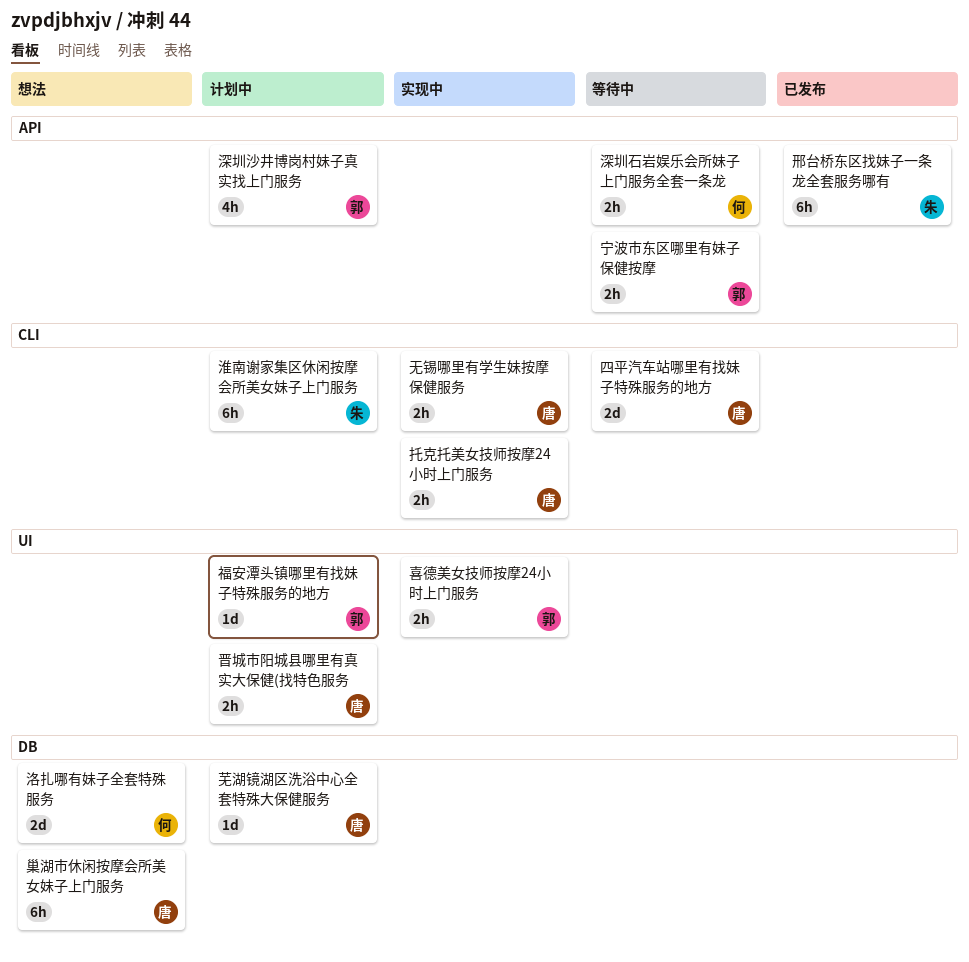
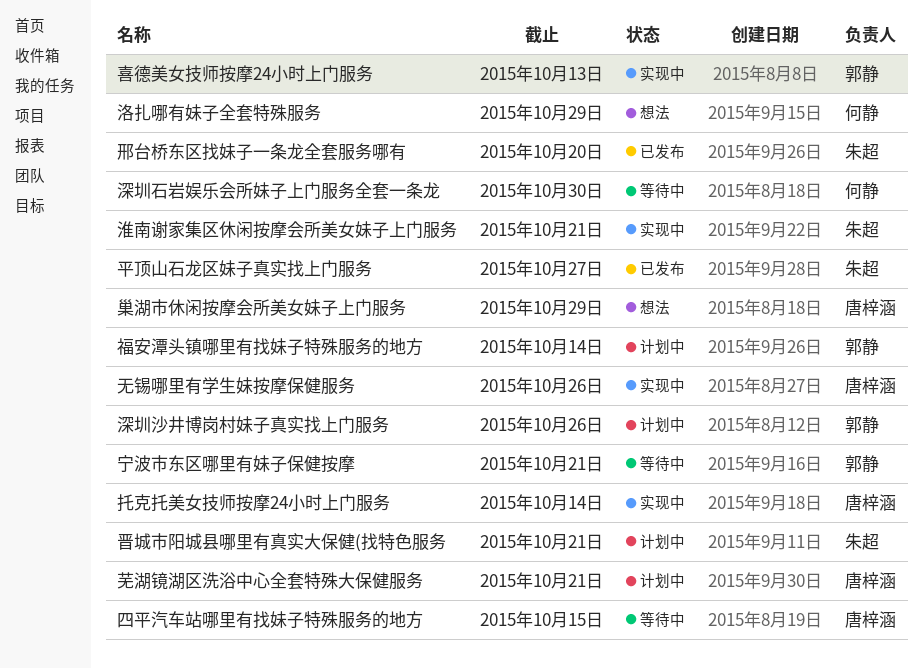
平顶山石龙区妹子真实找上门服务: none -> present
晋城市阳城县哪里有真实大保健(找特色服务, owner: 唐梓涵 -> 朱超
淮南谢家集区休闲按摩会所美女妹子上门服务, status: 计划中 -> 实现中

